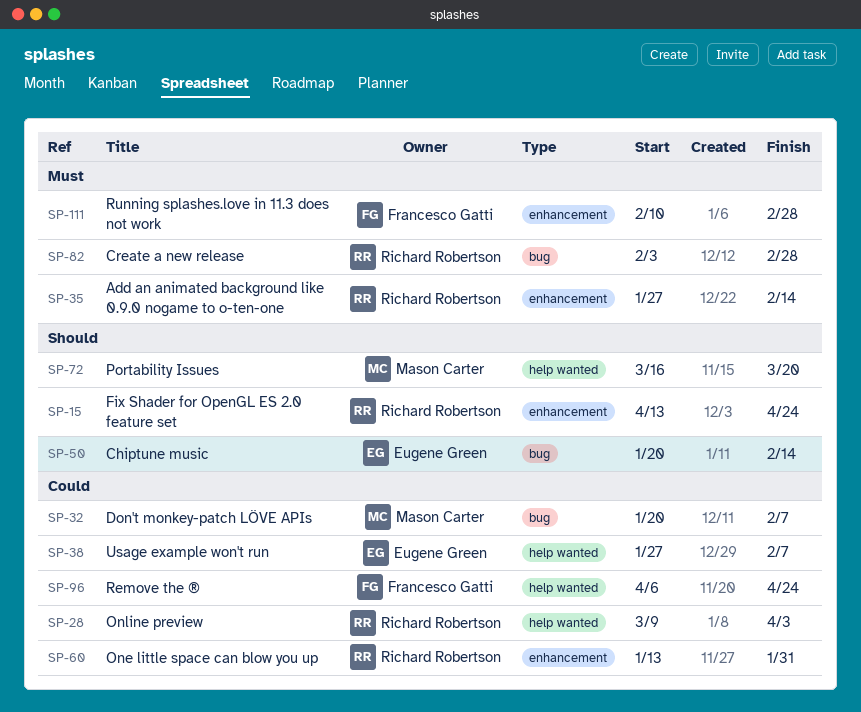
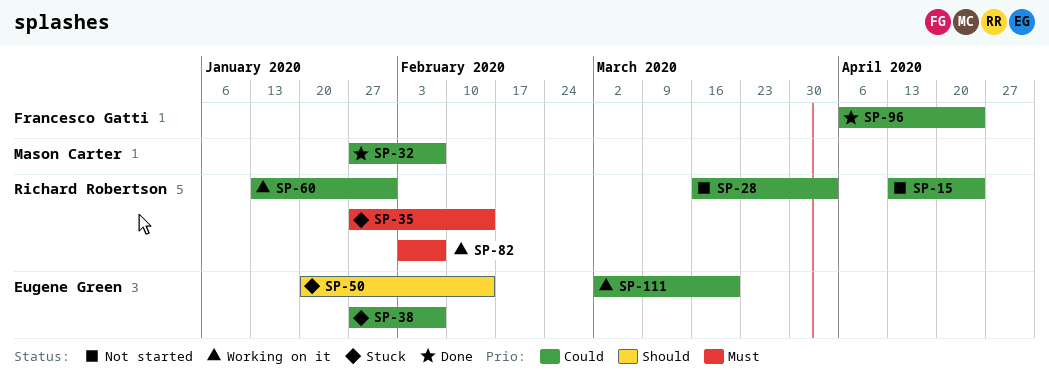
SP-15, priority: Should -> Could
SP-28, start: Mar 9 -> Mar 16
SP-32, start: Jan 20 -> Jan 27
SP-72: present -> none
SP-82, due: Feb 28 -> Feb 7
SP-111, owner: Francesco Gatti -> Eugene Green
SP-111, priority: Must -> Could
SP-111, start: Feb 10 -> Mar 2
SP-111, due: Feb 28 -> Mar 20

